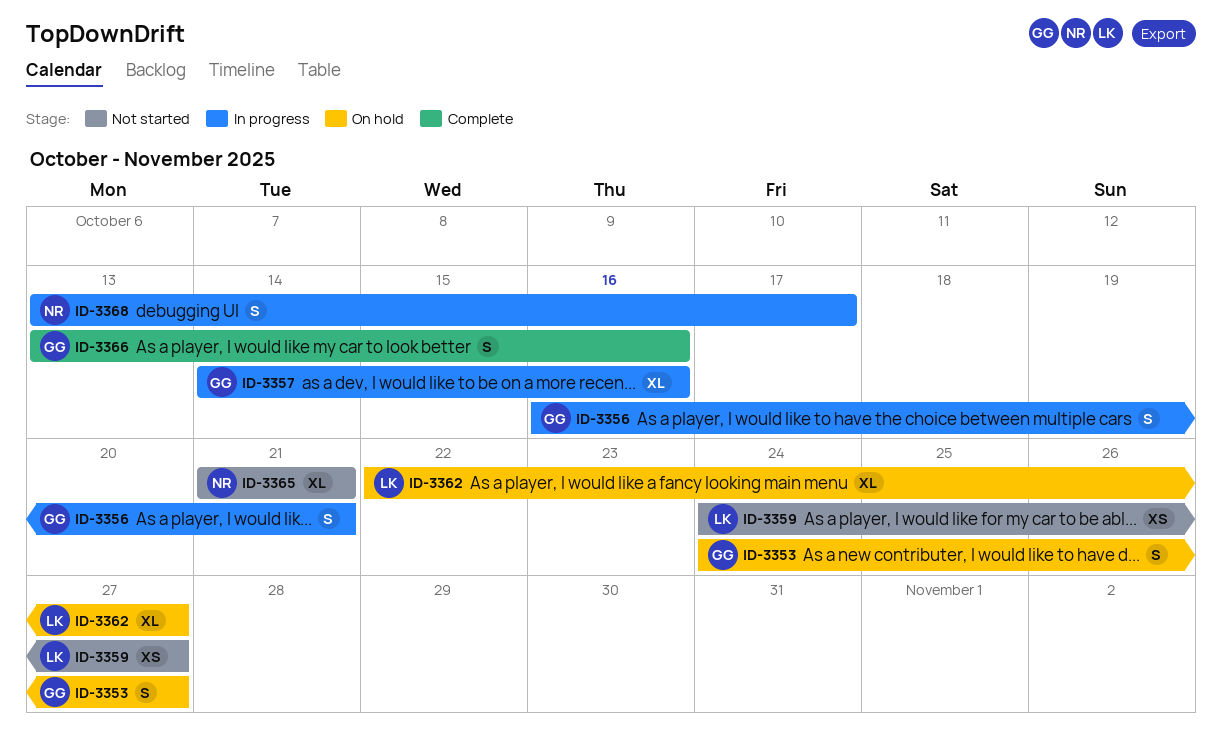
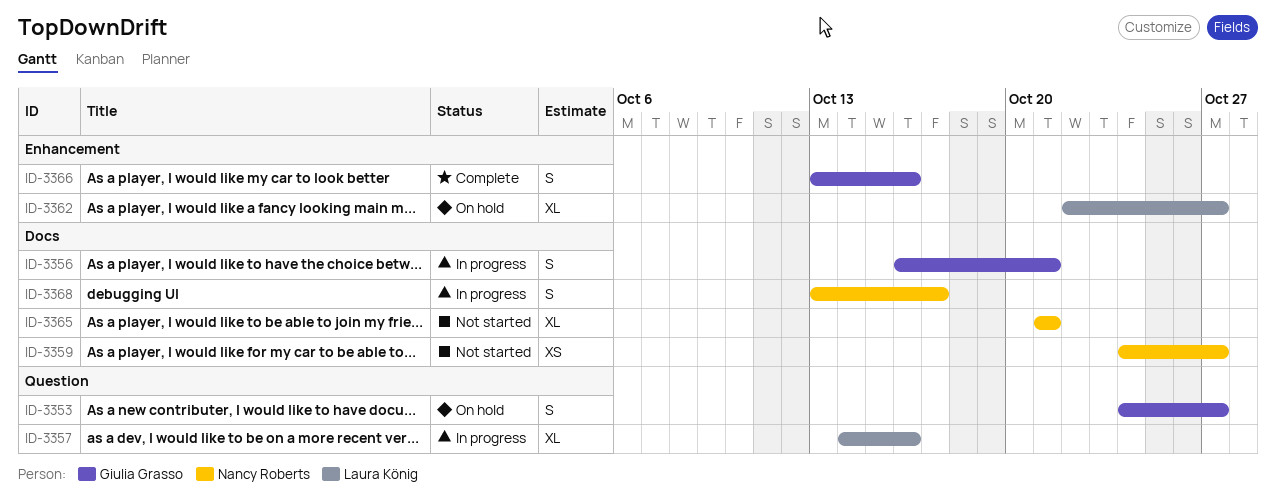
ID-3357, owner: Giulia Grasso -> Laura König
ID-3359, owner: Laura König -> Nancy Roberts

